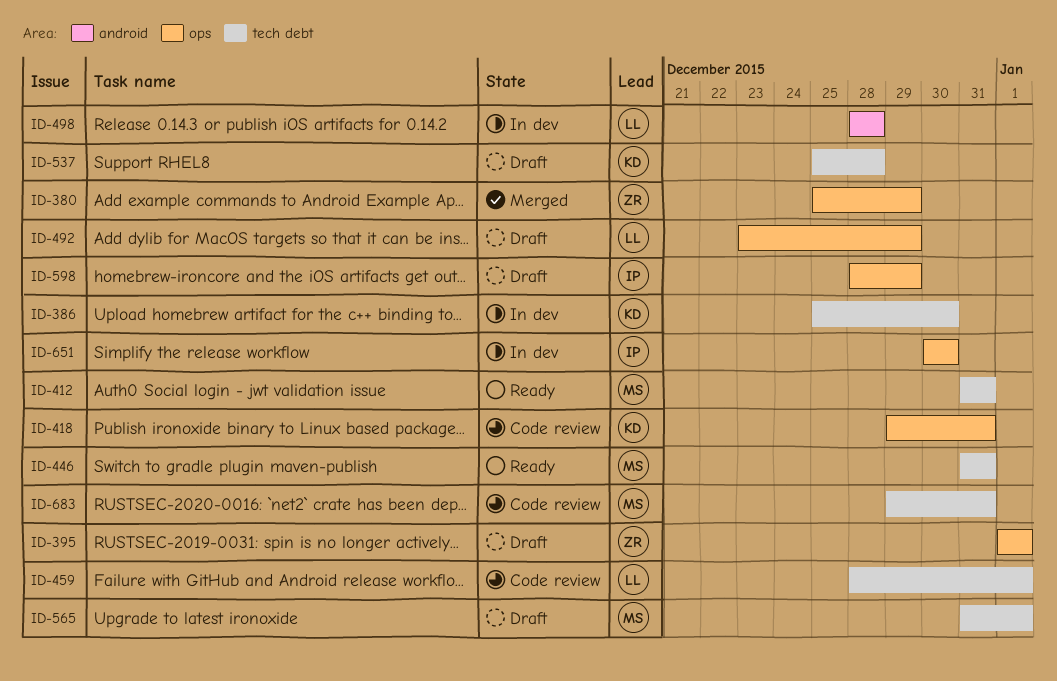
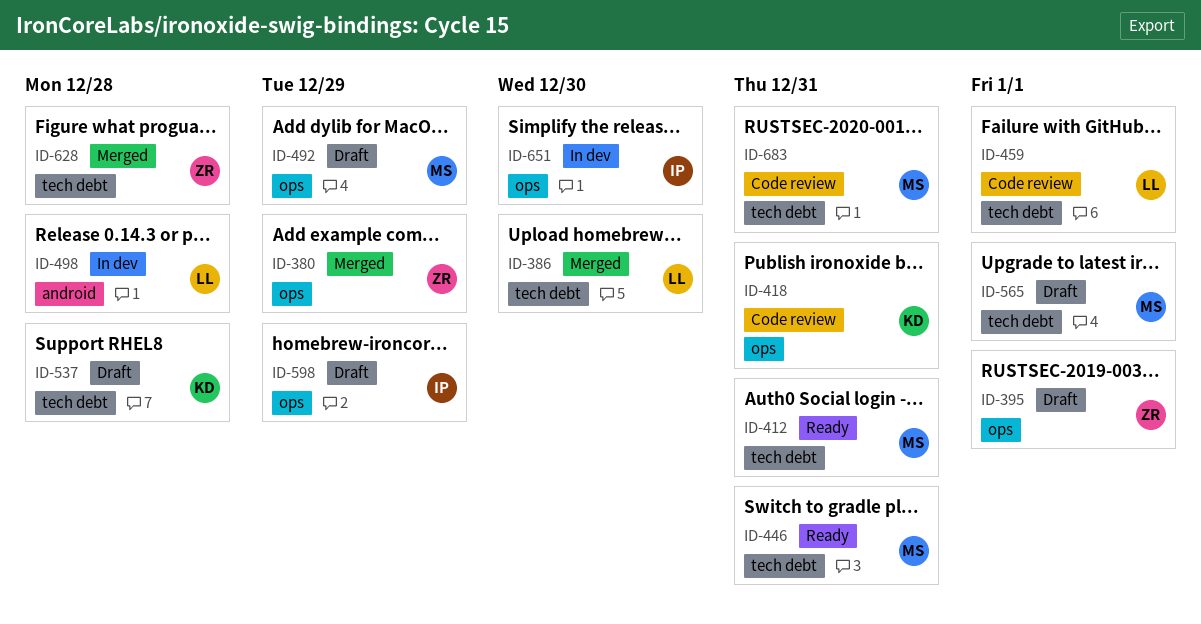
ID-386, status: In dev -> Merged
ID-386, owner: KD -> LL
ID-492, owner: LL -> MS
ID-628: none -> present

